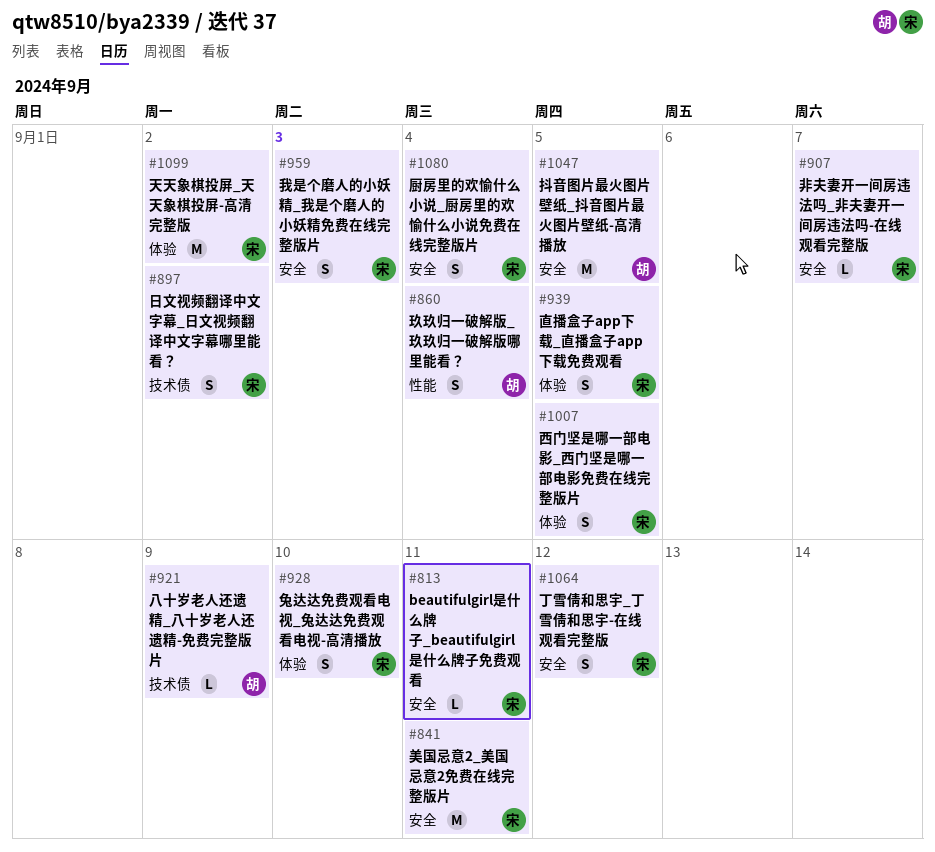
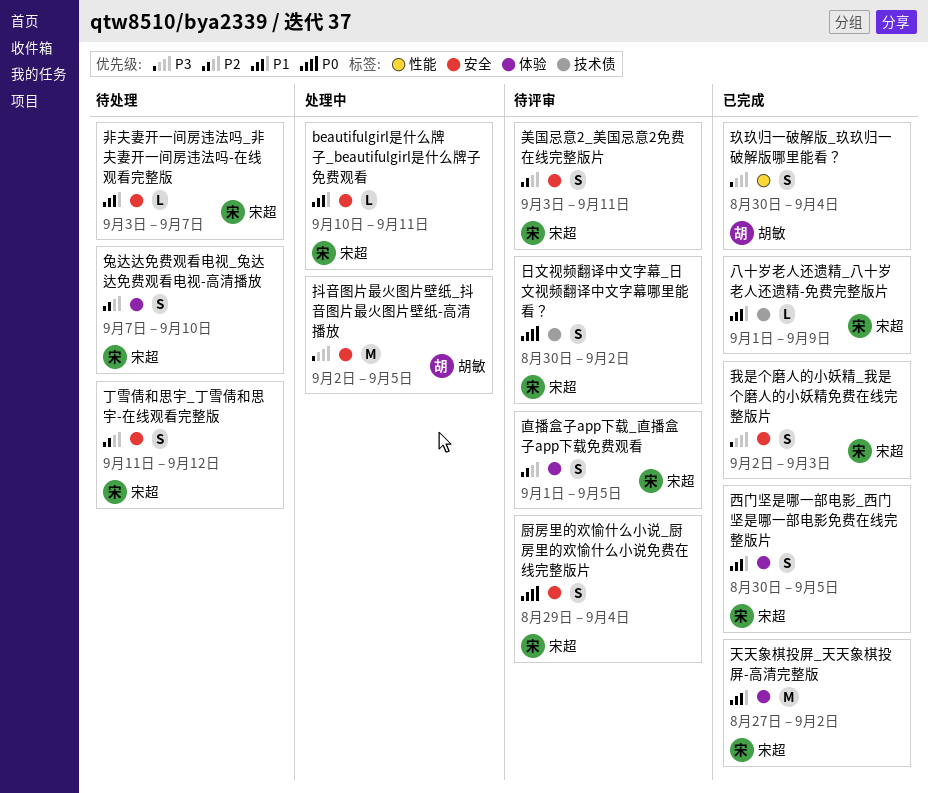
八十岁老人还遗精_八十岁老人还遗精-免费完整版片, owner: 胡敏 -> 宋超
美国忌意2_美国忌意2免费在线完整版片, estimate: M -> S

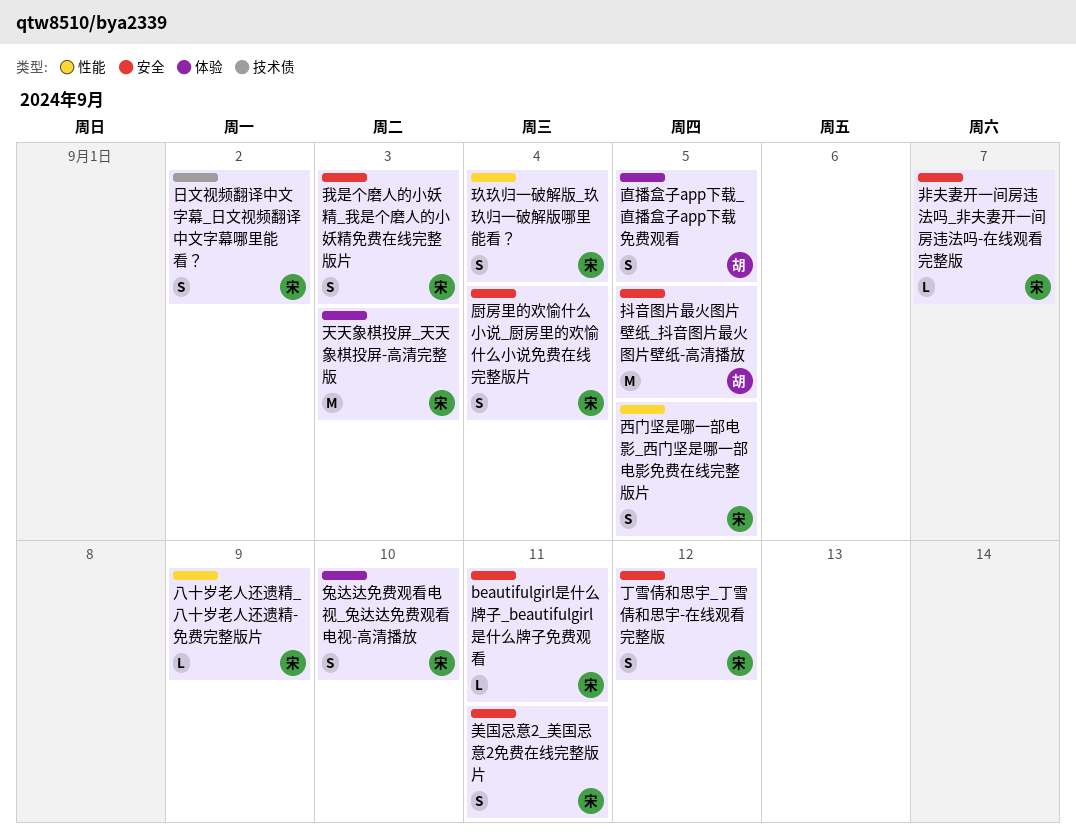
八十岁老人还遗精_八十岁老人还遗精-免费完整版片, label: 技术债 -> 性能
天天象棋投屏_天天象棋投屏-高清完整版, due: Sep 2 -> Sep 3
玖玖归一破解版_玖玖归一破解版哪里能看？, owner: 胡敏 -> 宋超
直播盒子app下载_直播盒子app下载免费观看, owner: 宋超 -> 胡敏
西门坚是哪一部电影_西门坚是哪一部电影免费在线完整版片, label: 体验 -> 性能

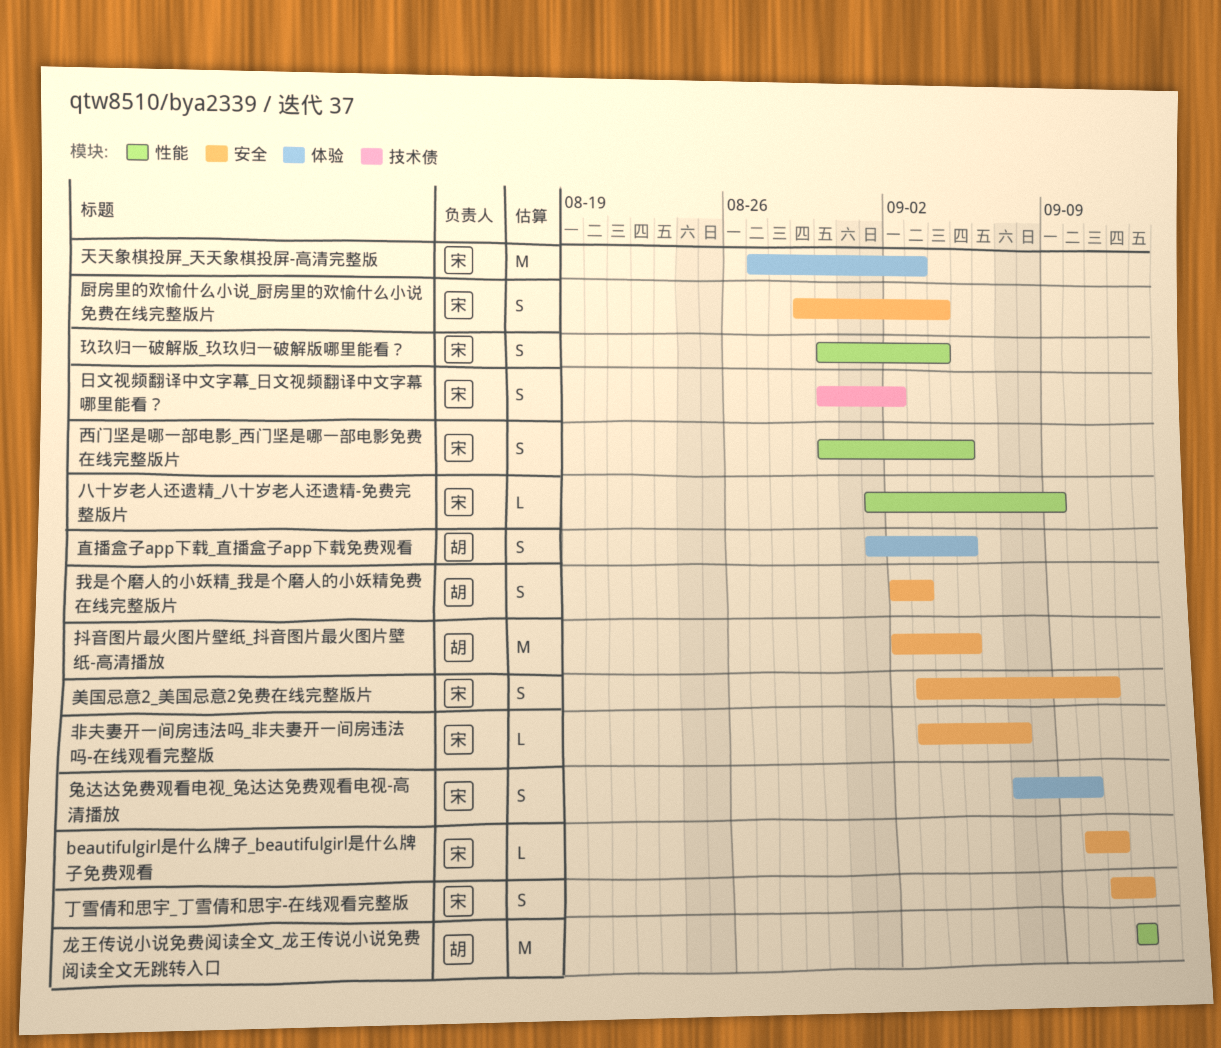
我是个磨人的小妖精_我是个磨人的小妖精免费在线完整版片, owner: 宋 -> 胡
龙王传说小说免费阅读全文_龙王传说小说免费阅读全文无跳转入口: none -> present

